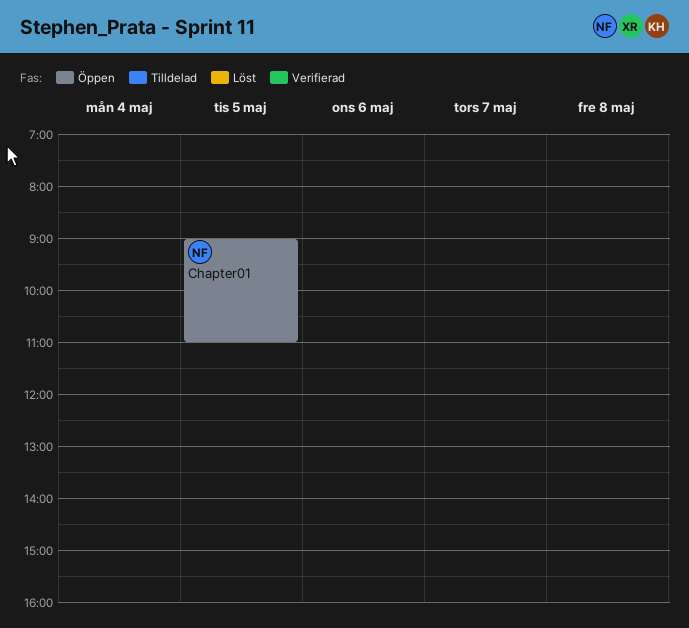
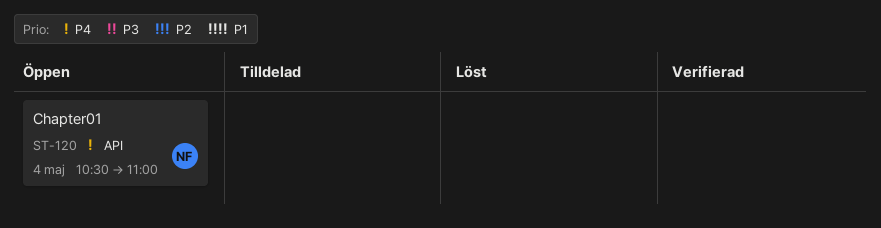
Chapter01, day: May 5 -> May 4
Chapter01, begins: 09:00 -> 10:30

